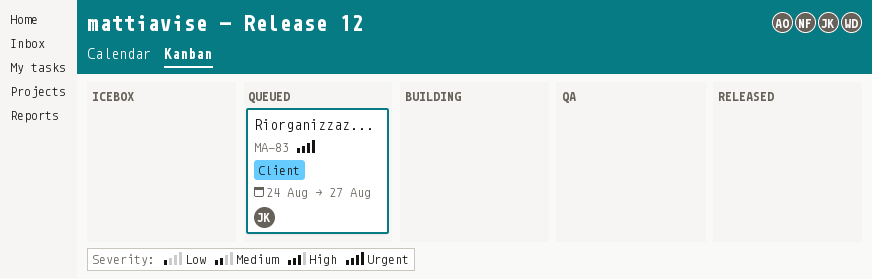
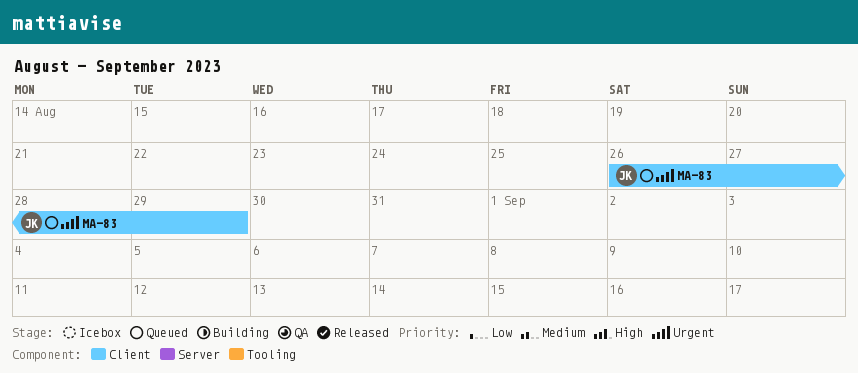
MA-83, start: Aug 24 -> Aug 26
MA-83, due: Aug 27 -> Aug 29

